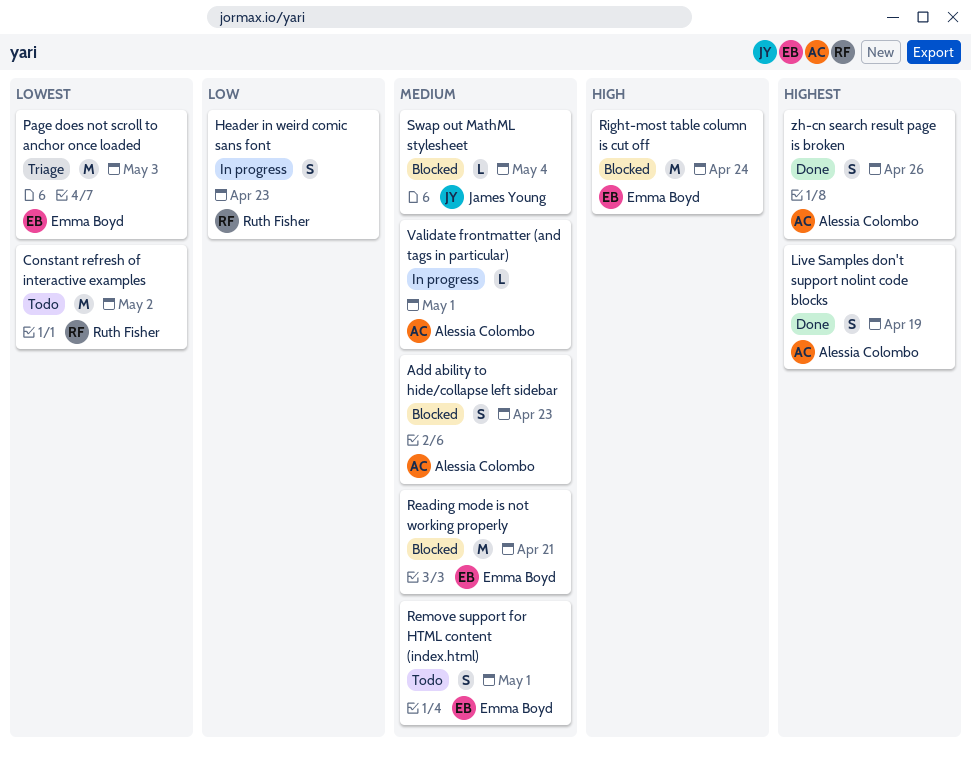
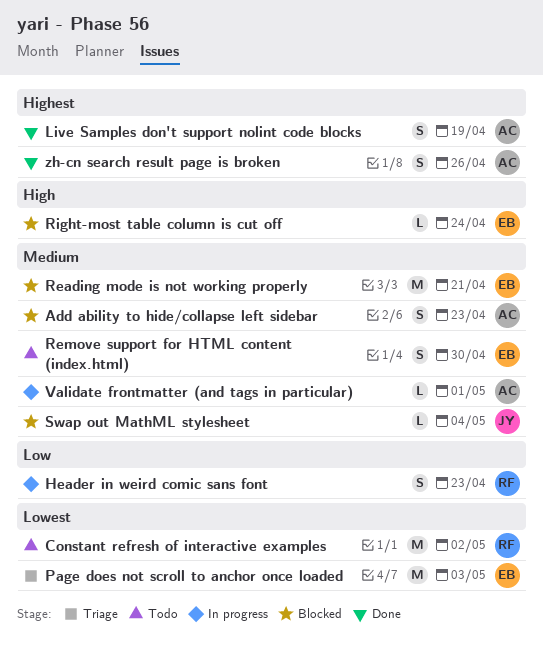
Remove support for HTML content (index.html), due: May 1 -> Apr 30
Right-most table column is cut off, estimate: M -> L

